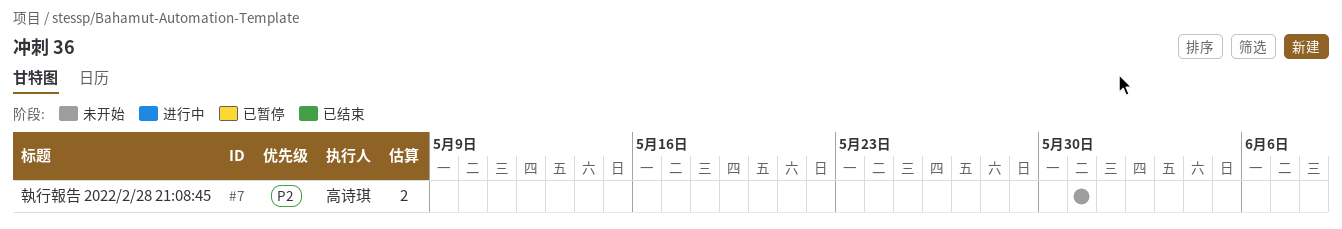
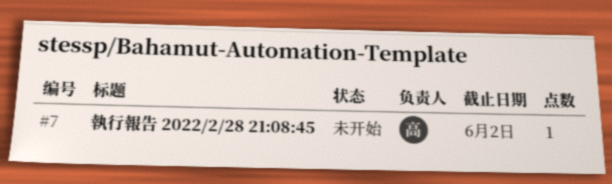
#7, estimate: 2 -> 1
#7, due: May 31 -> Jun 2

